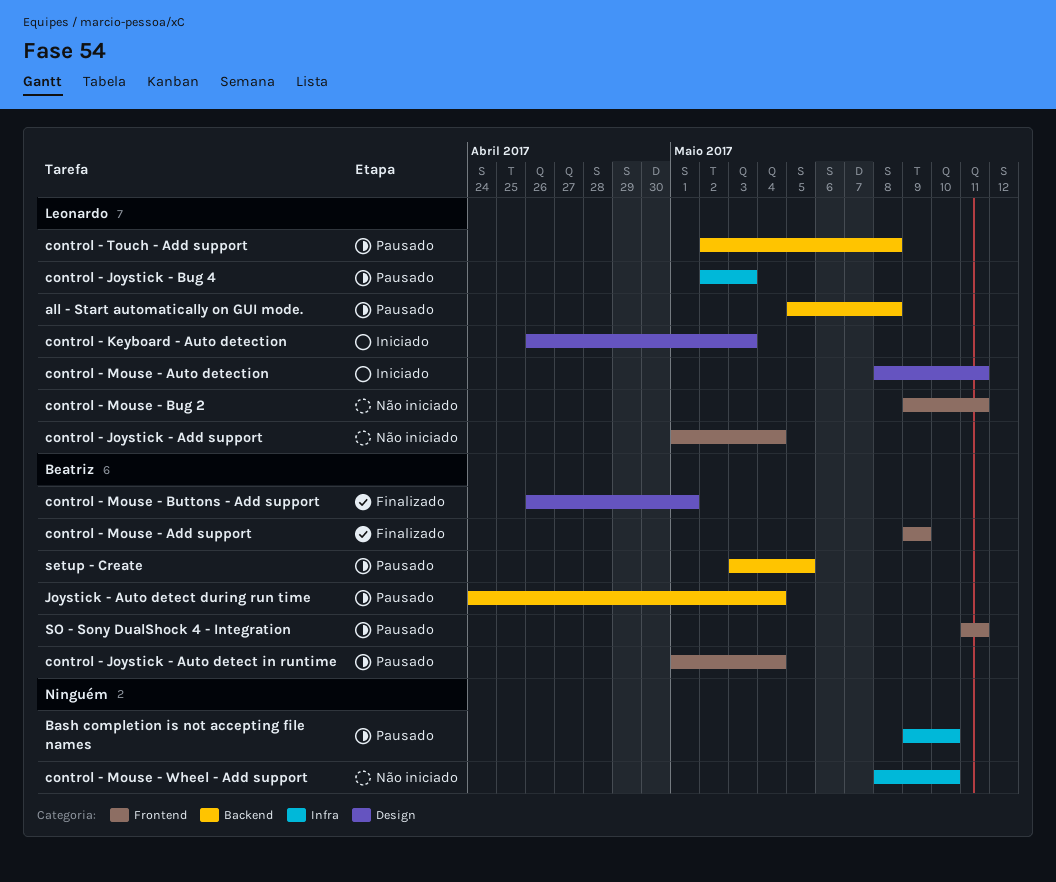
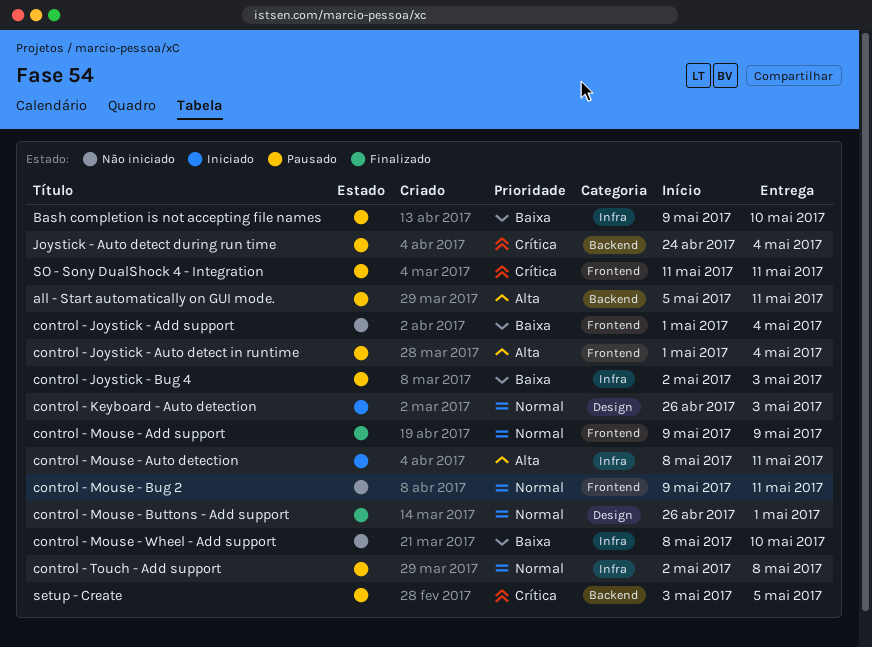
all - Start automatically on GUI mode., due: May 8 -> May 11
control - Mouse - Auto detection, label: Design -> Infra
control - Touch - Add support, label: Backend -> Infra

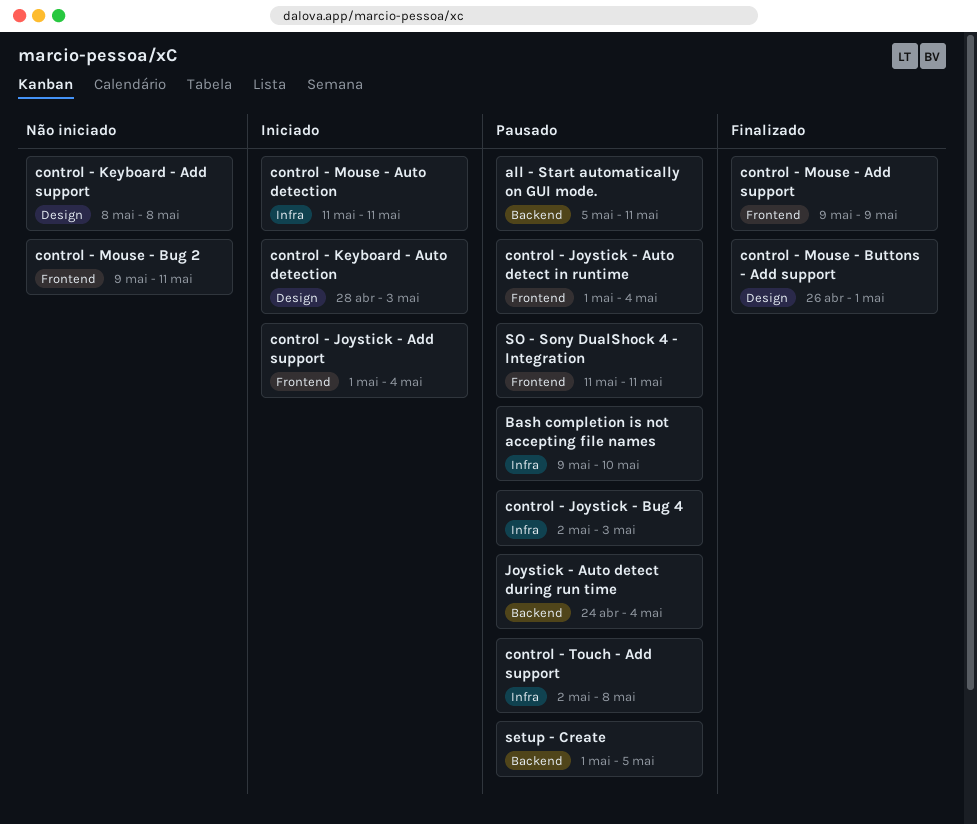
control - Joystick - Add support, status: Não iniciado -> Iniciado
control - Keyboard - Add support: none -> present
control - Keyboard - Auto detection, start: Apr 26 -> Apr 28
control - Mouse - Auto detection, start: May 8 -> May 11
control - Mouse - Wheel - Add support: present -> none
setup - Create, start: May 3 -> May 1

